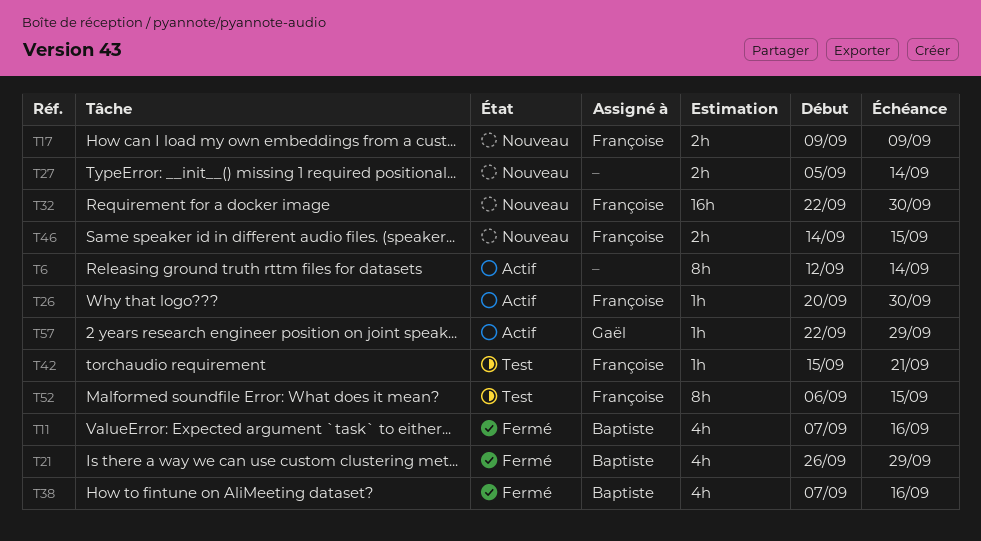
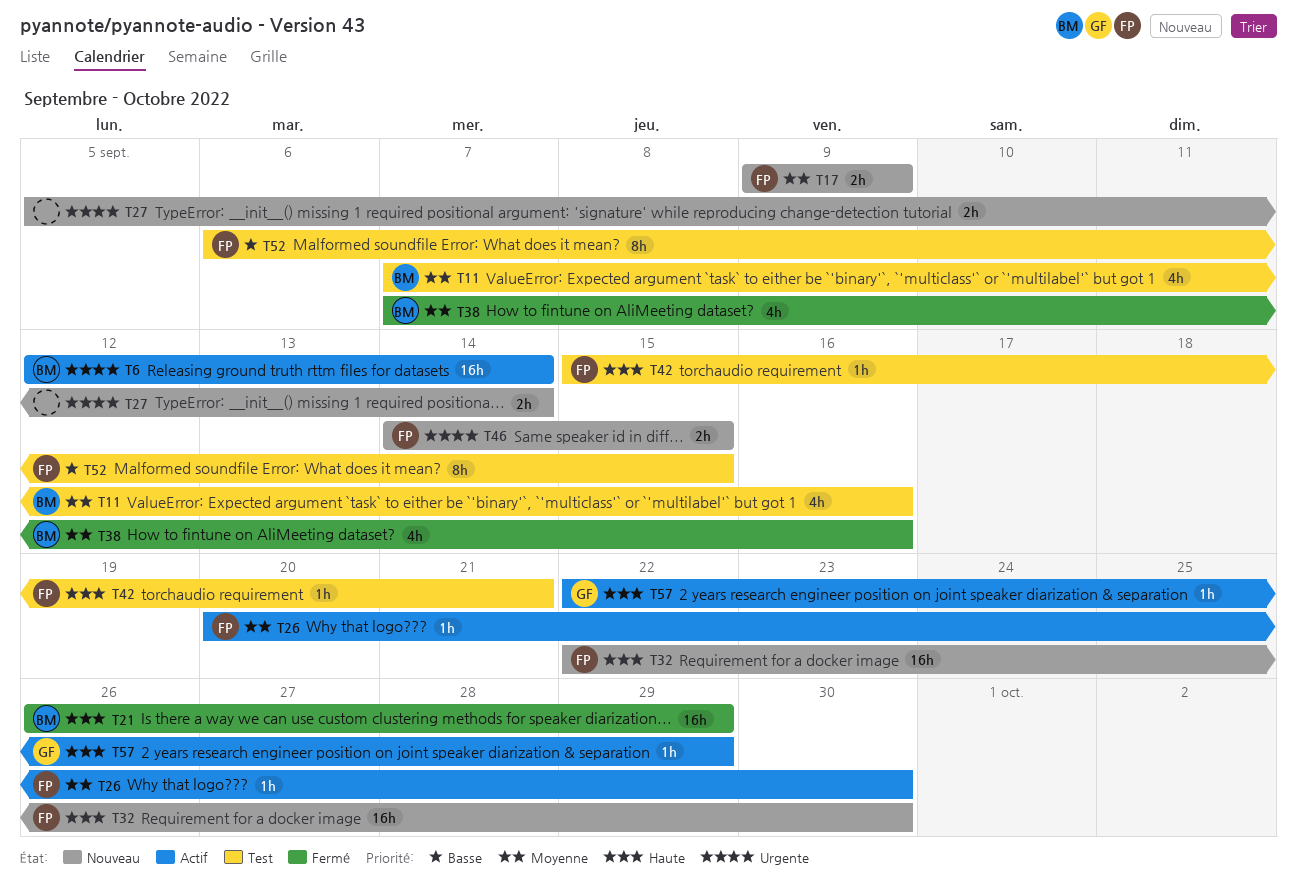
T6, owner: none -> Baptiste
T6, estimate: 8h -> 16h
T11, status: Fermé -> Test
T21, estimate: 4h -> 16h

